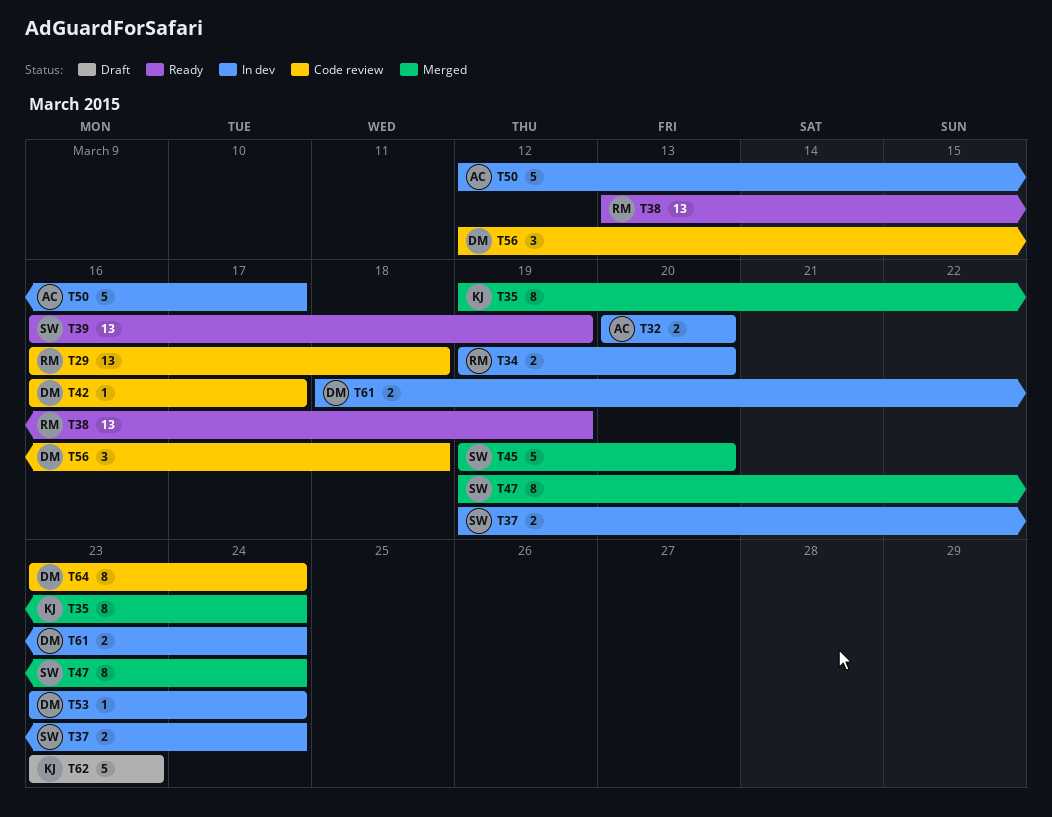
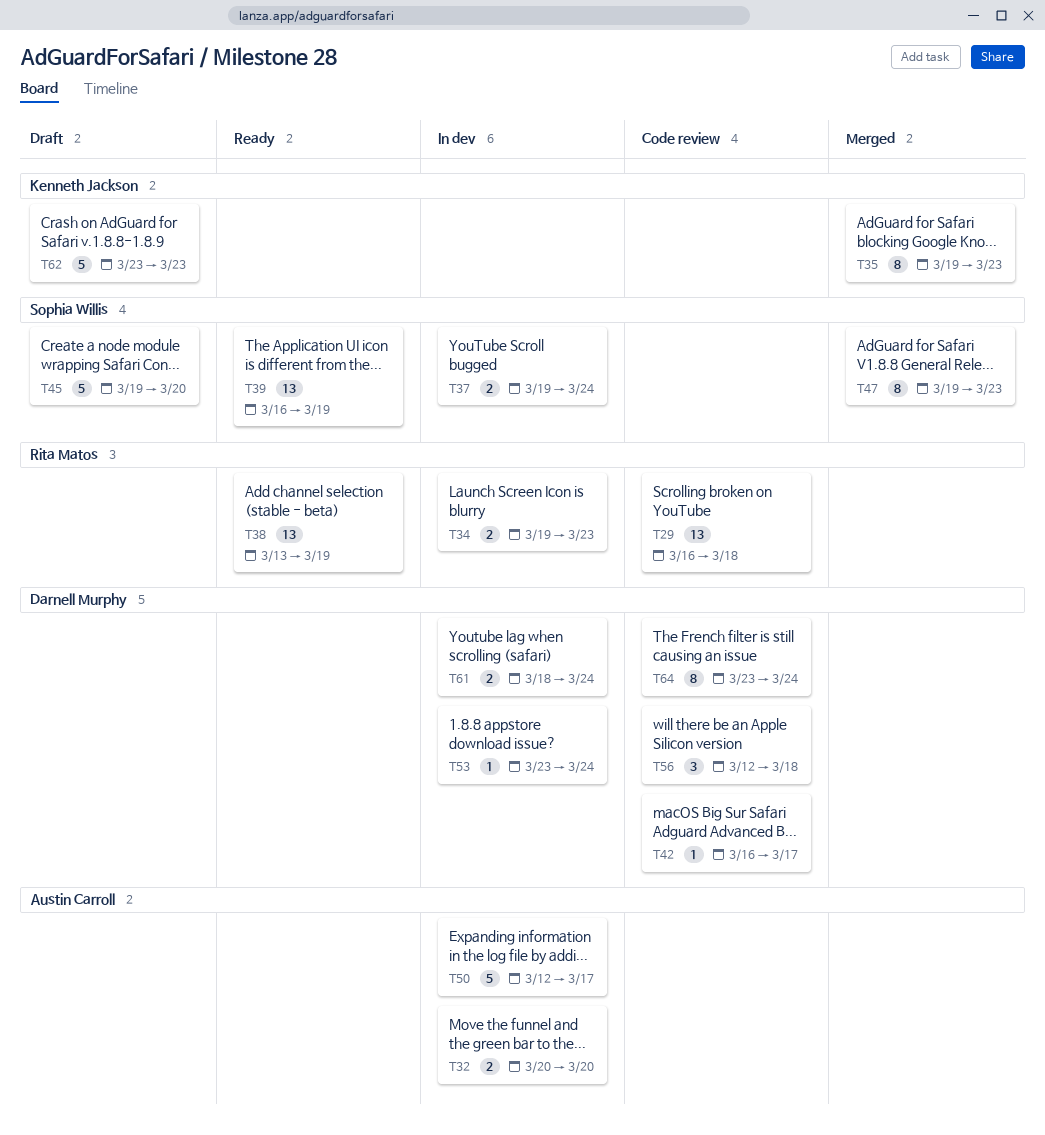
T34, due: Mar 20 -> Mar 23
T35, due: Mar 24 -> Mar 23
T45, status: Merged -> Draft
T47, due: Mar 24 -> Mar 23

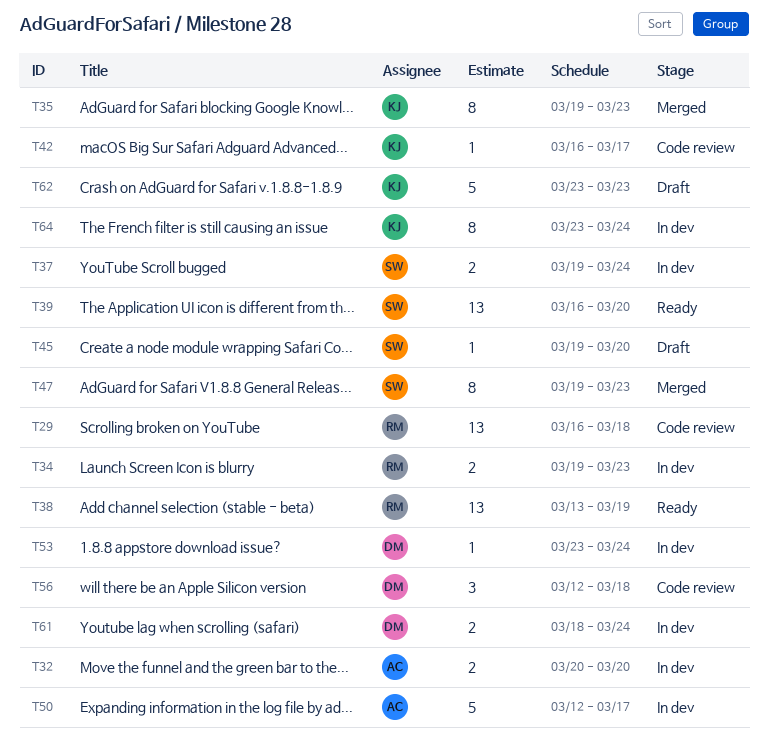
T39, due: Mar 19 -> Mar 20
T42, owner: Darnell Murphy -> Kenneth Jackson
T45, estimate: 5 -> 1
T64, status: Code review -> In dev
T64, owner: Darnell Murphy -> Kenneth Jackson

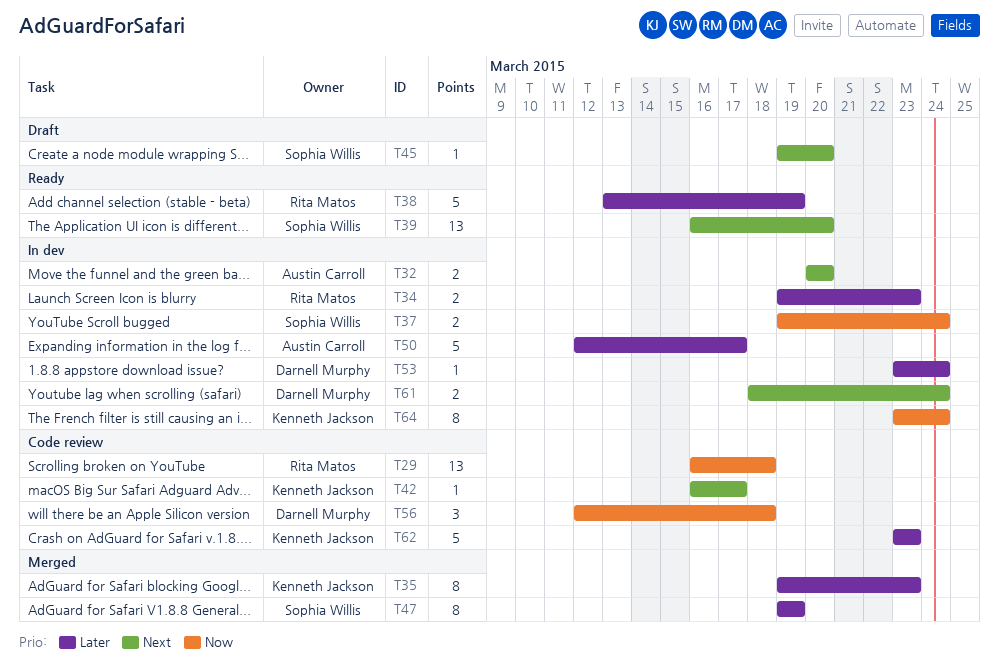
T38, estimate: 13 -> 5
T47, due: Mar 23 -> Mar 19
T62, status: Draft -> Code review

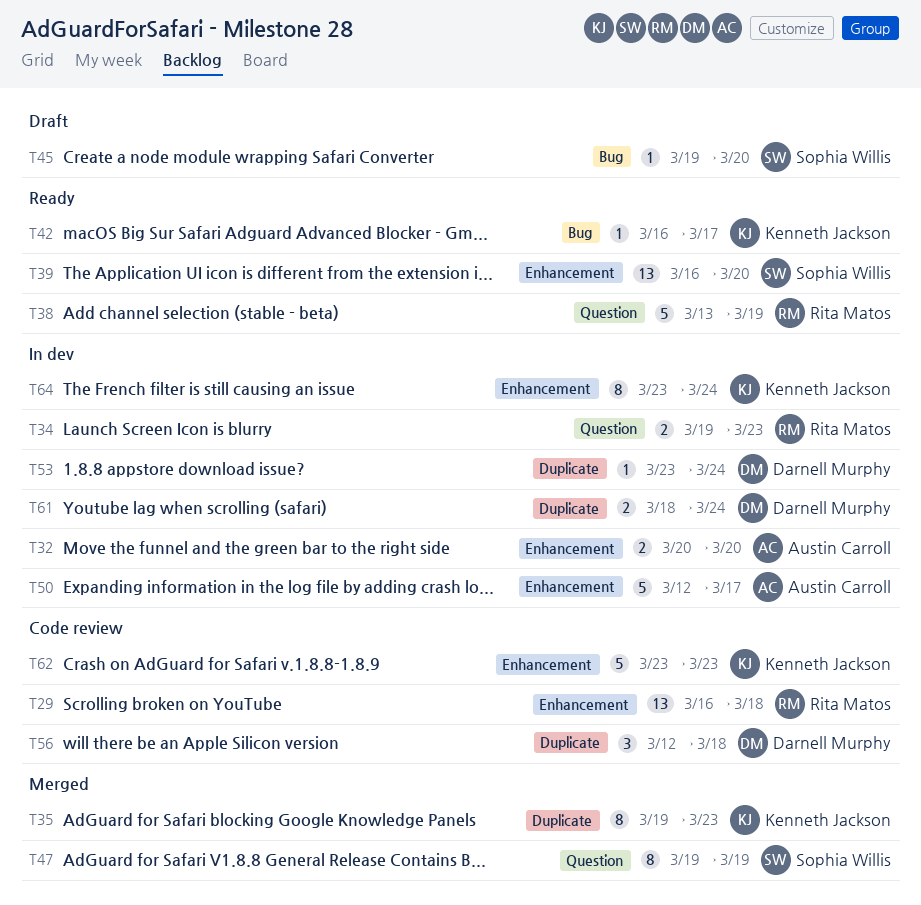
T37: present -> none
T42, status: Code review -> Ready

